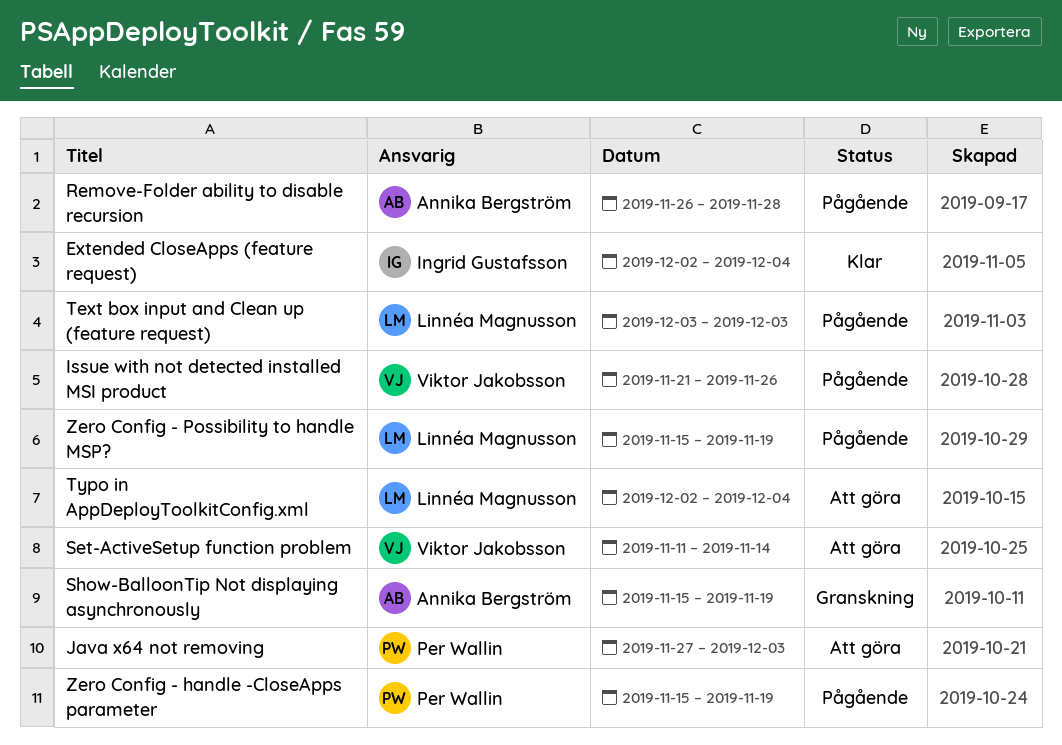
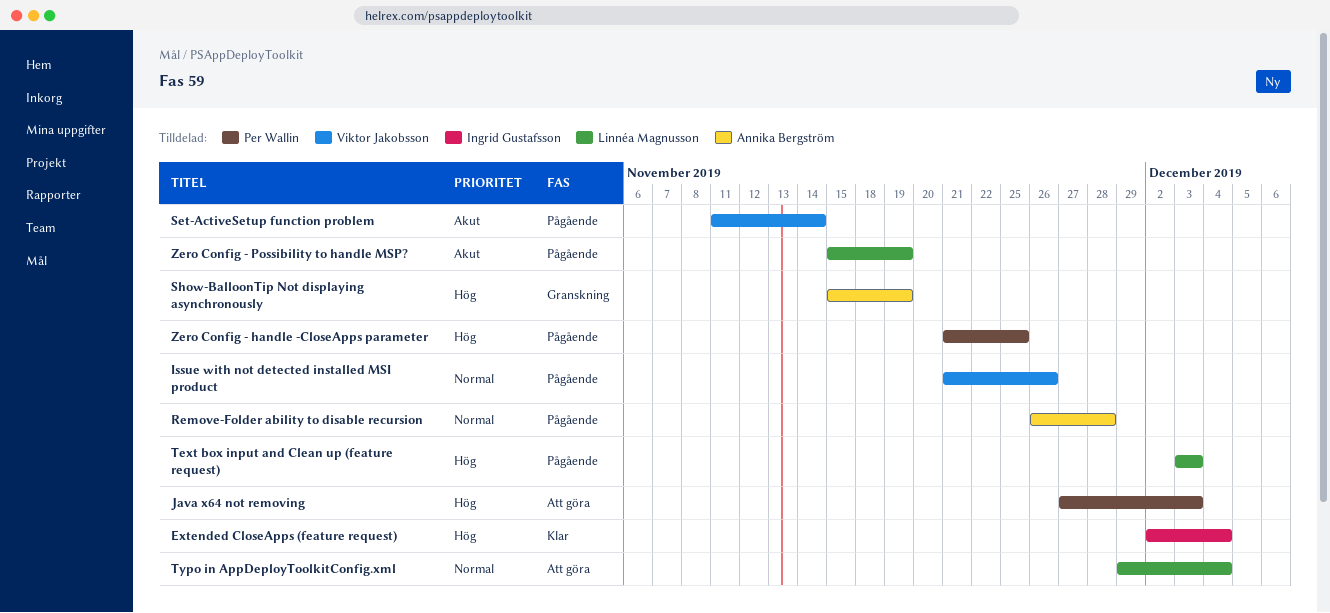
Set-ActiveSetup function problem, status: Att göra -> Pågående
Typo in AppDeployToolkitConfig.xml, start: Dec 2 -> Nov 29
Zero Config - handle -CloseApps parameter, start: Nov 15 -> Nov 21
Zero Config - handle -CloseApps parameter, due: Nov 19 -> Nov 25

